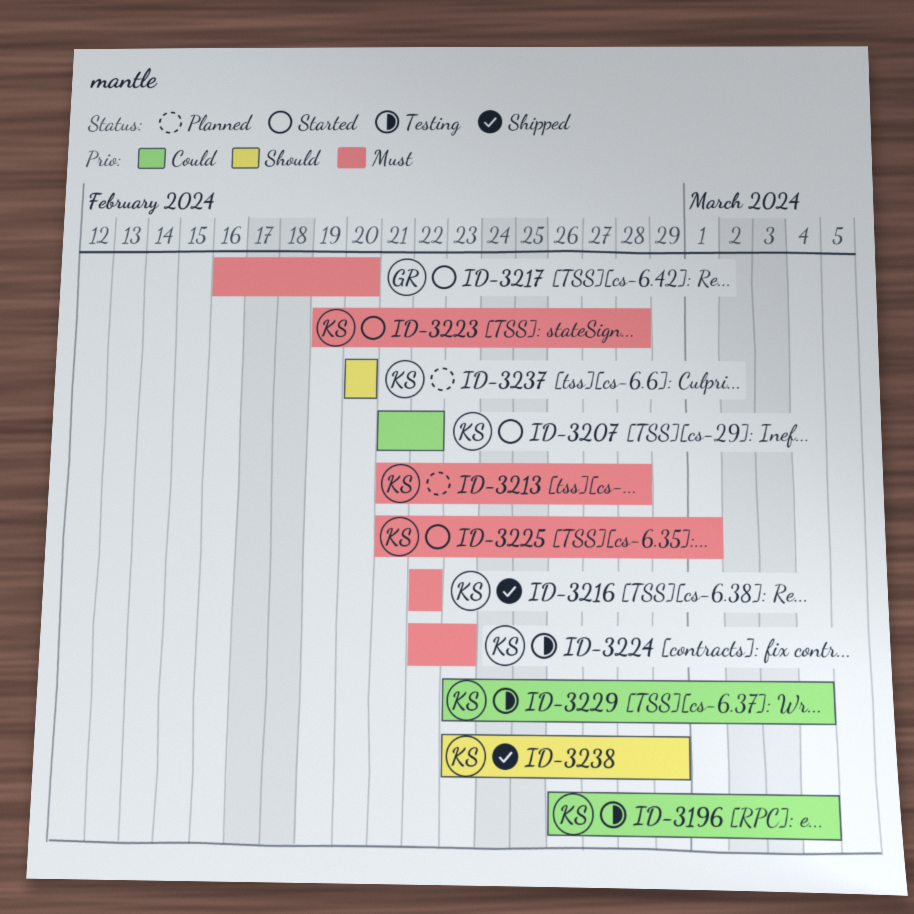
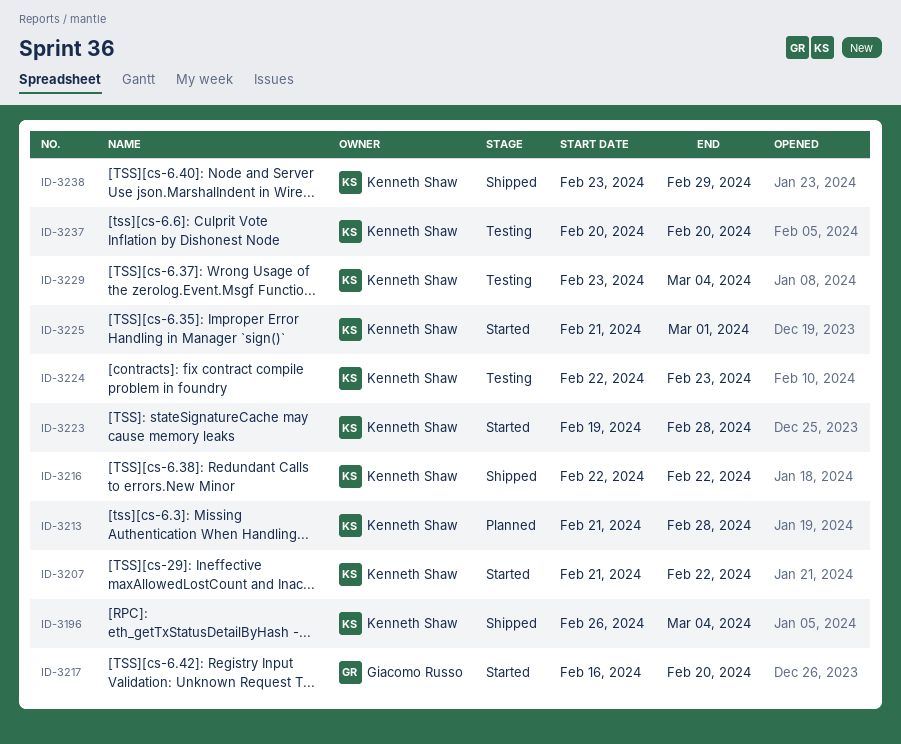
ID-3196, status: Testing -> Shipped
ID-3237, status: Planned -> Testing

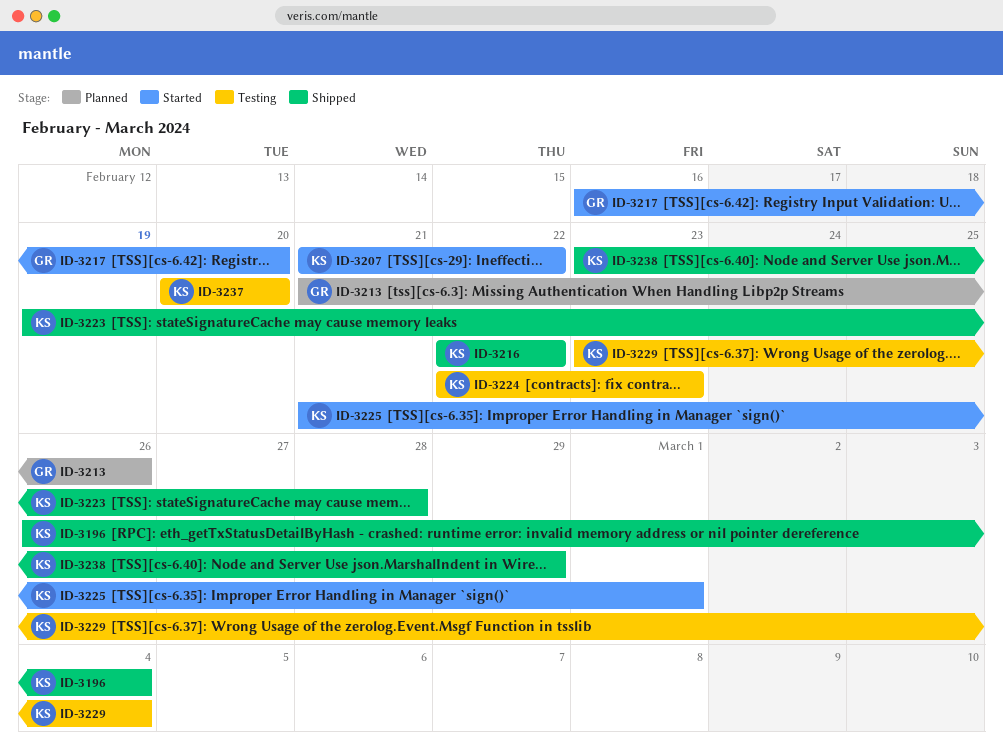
ID-3213, owner: Kenneth Shaw -> Giacomo Russo
ID-3213, due: Feb 28 -> Feb 26
ID-3223, status: Started -> Shipped

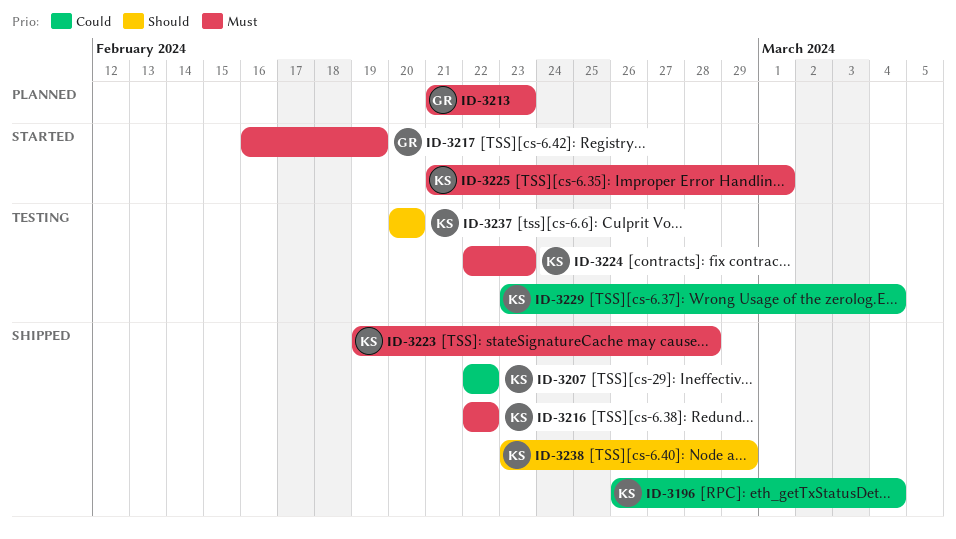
ID-3207, status: Started -> Shipped
ID-3207, start: Feb 21 -> Feb 22
ID-3213, due: Feb 26 -> Feb 23
ID-3217, due: Feb 20 -> Feb 19

